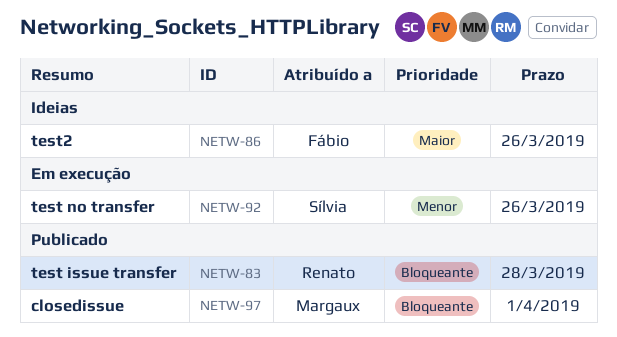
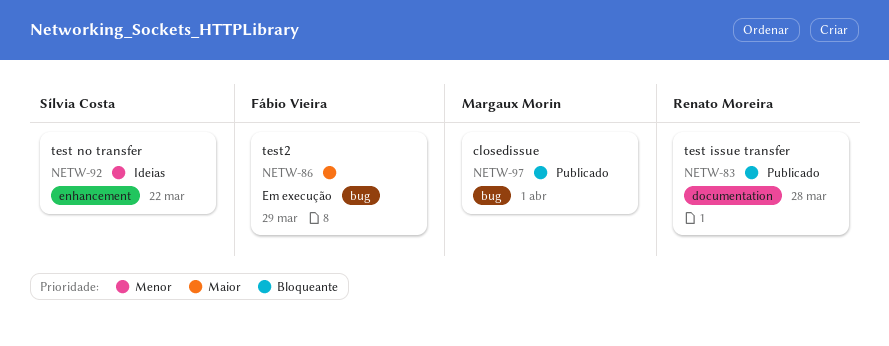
NETW-86, status: Ideias -> Em execução
NETW-86, due: Mar 26 -> Mar 29
NETW-92, status: Em execução -> Ideias
NETW-92, due: Mar 26 -> Mar 22

